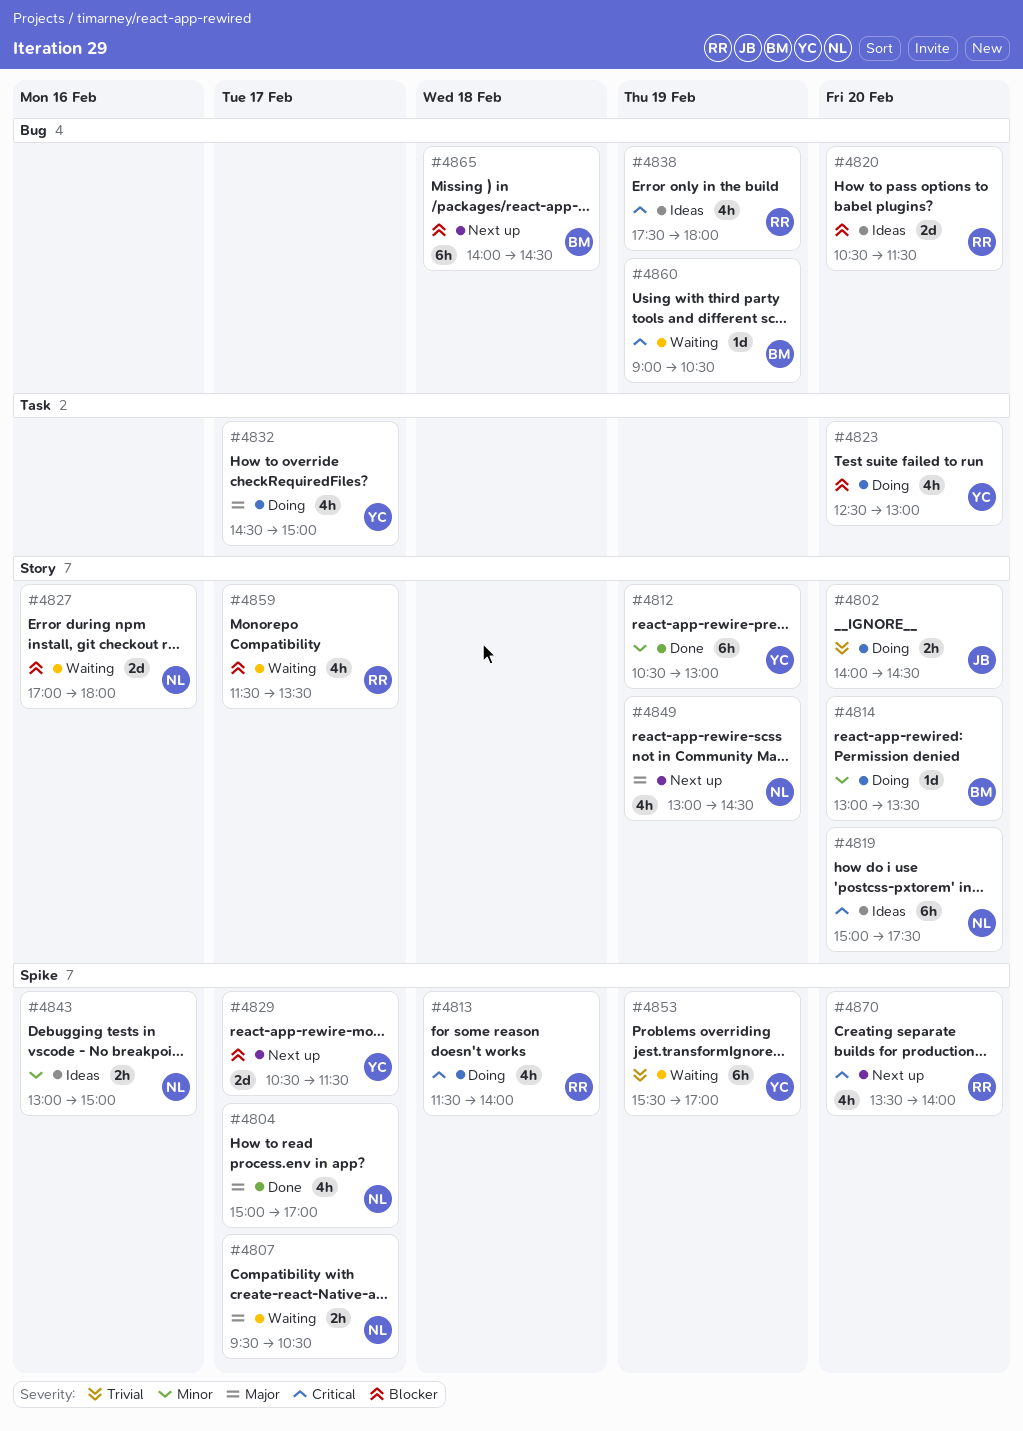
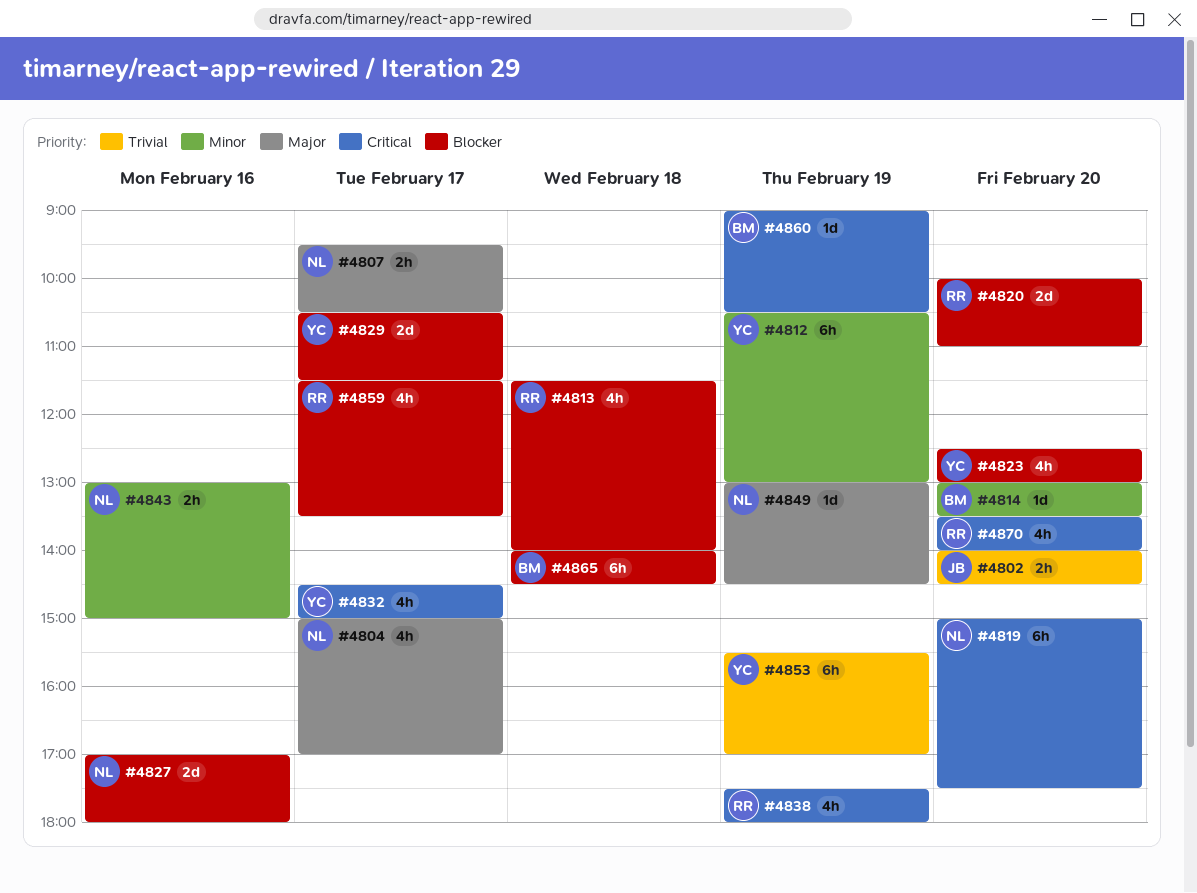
#4813, priority: Critical -> Blocker
#4820, begins: 10:30 -> 10:00
#4820, ends: 11:30 -> 11:00
#4832, priority: Major -> Critical
#4849, estimate: 4h -> 1d

